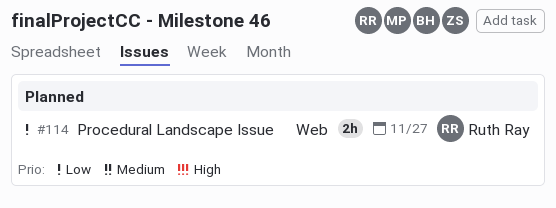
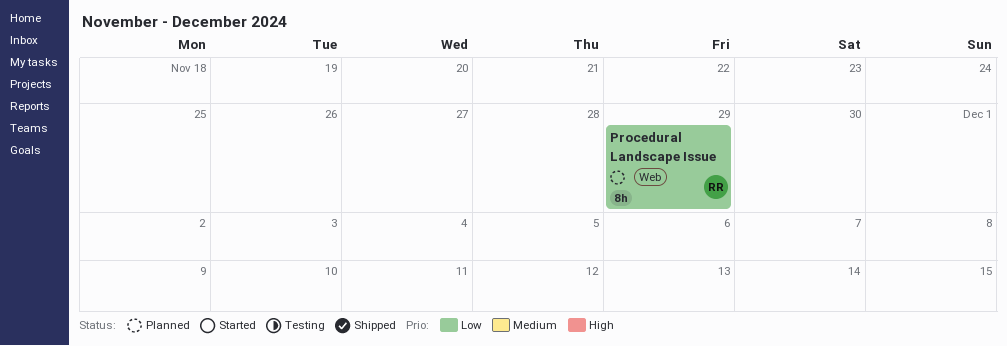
Procedural Landscape Issue, estimate: 2h -> 8h
Procedural Landscape Issue, due: Nov 27 -> Nov 29

